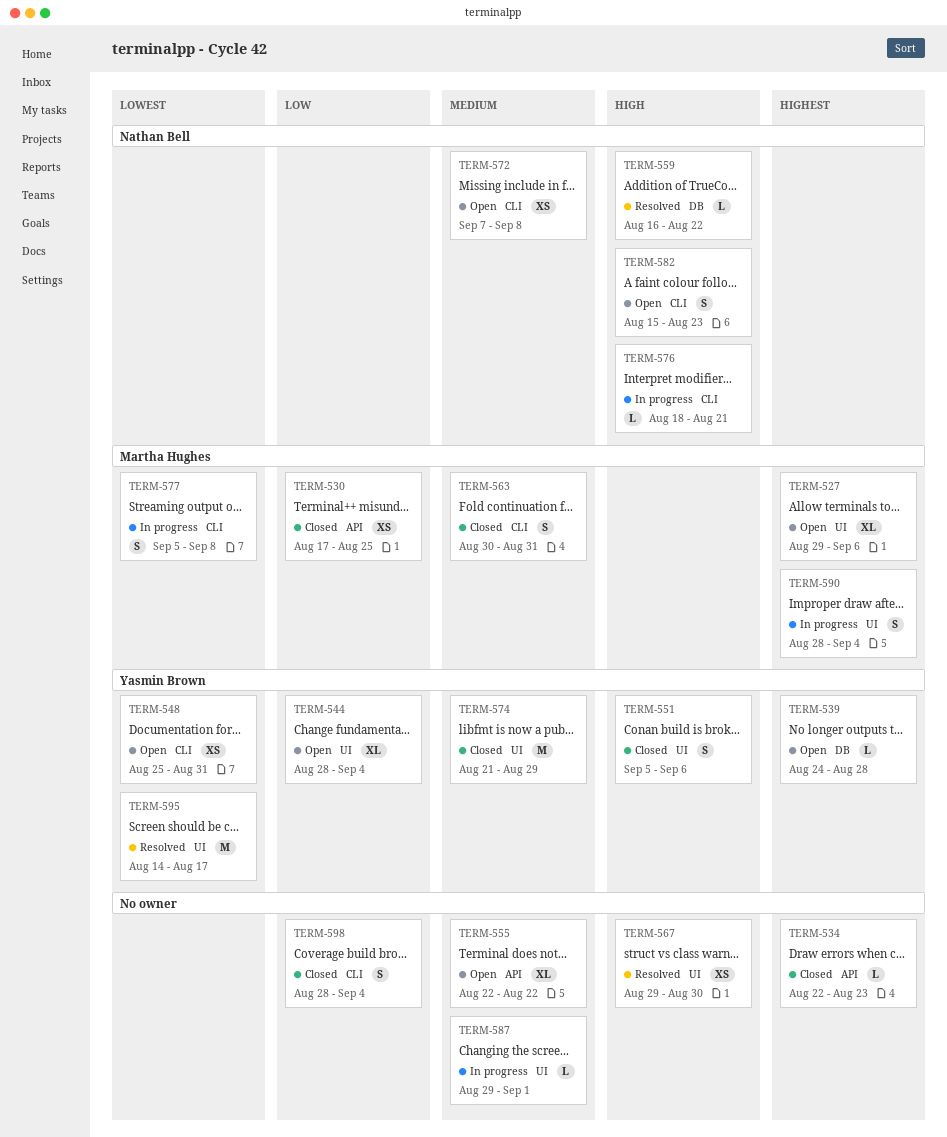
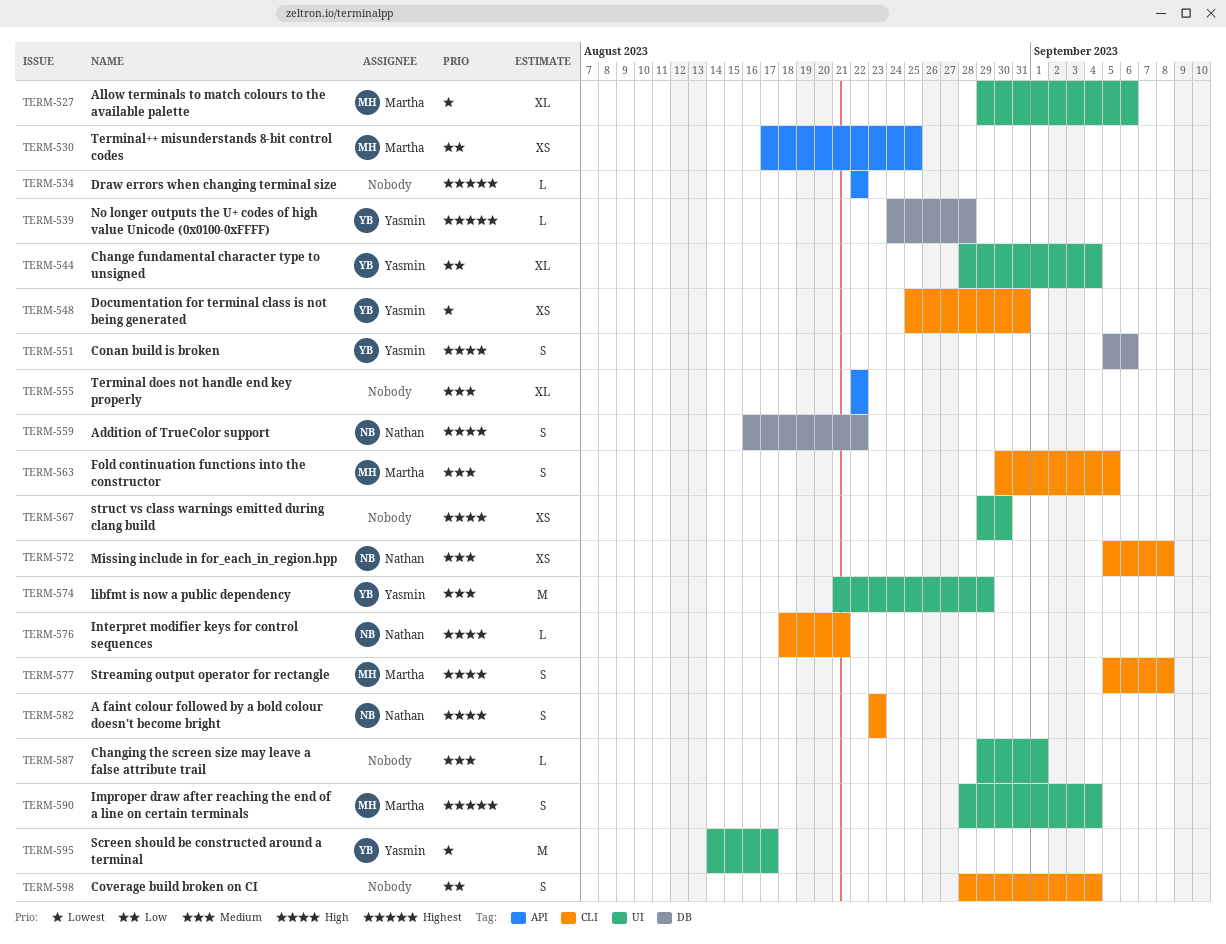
TERM-527, priority: Highest -> Lowest
TERM-534, due: Aug 23 -> Aug 22
TERM-551, label: UI -> DB
TERM-559, estimate: L -> S
TERM-563, due: Aug 31 -> Sep 5
TERM-572, start: Sep 7 -> Sep 5
TERM-577, priority: Lowest -> High
TERM-582, start: Aug 15 -> Aug 23

